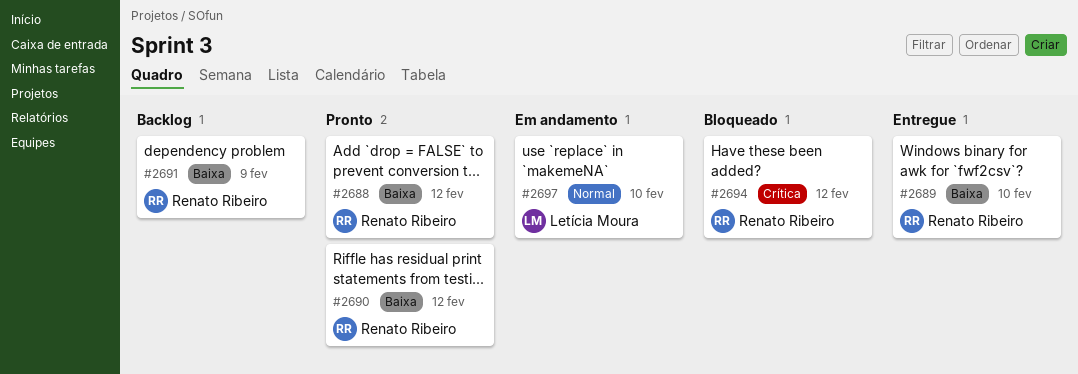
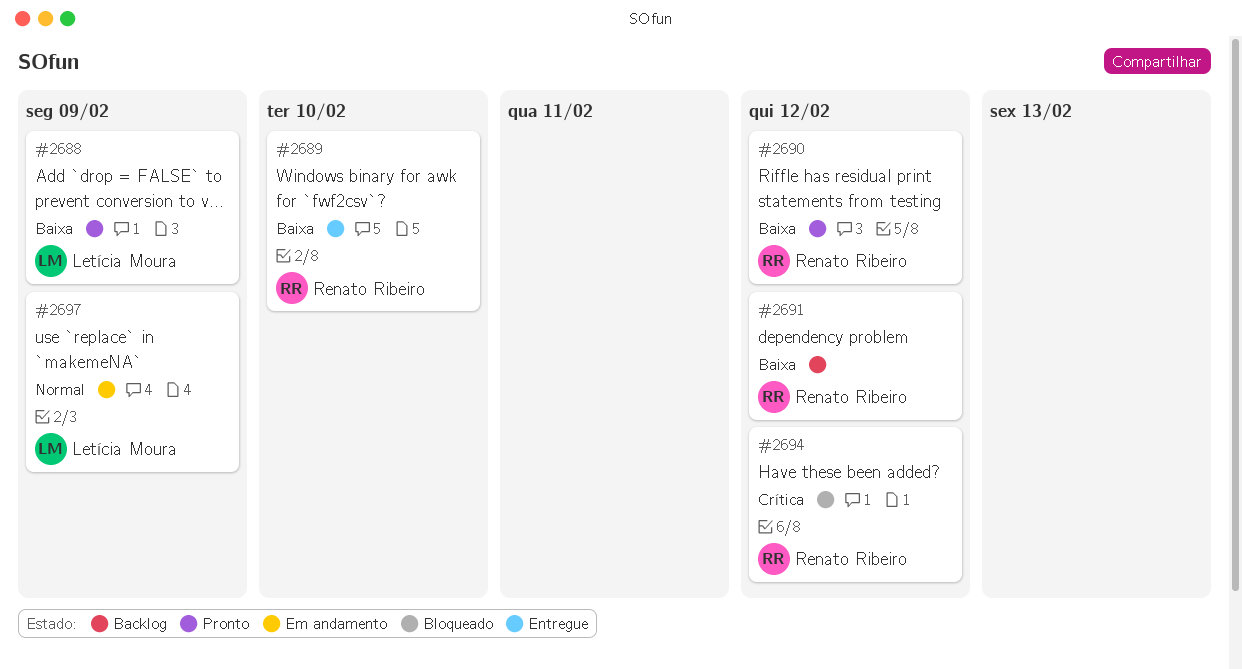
#2688, owner: Renato Ribeiro -> Letícia Moura
#2688, due: Feb 12 -> Feb 9
#2691, due: Feb 9 -> Feb 12
#2697, due: Feb 10 -> Feb 9

